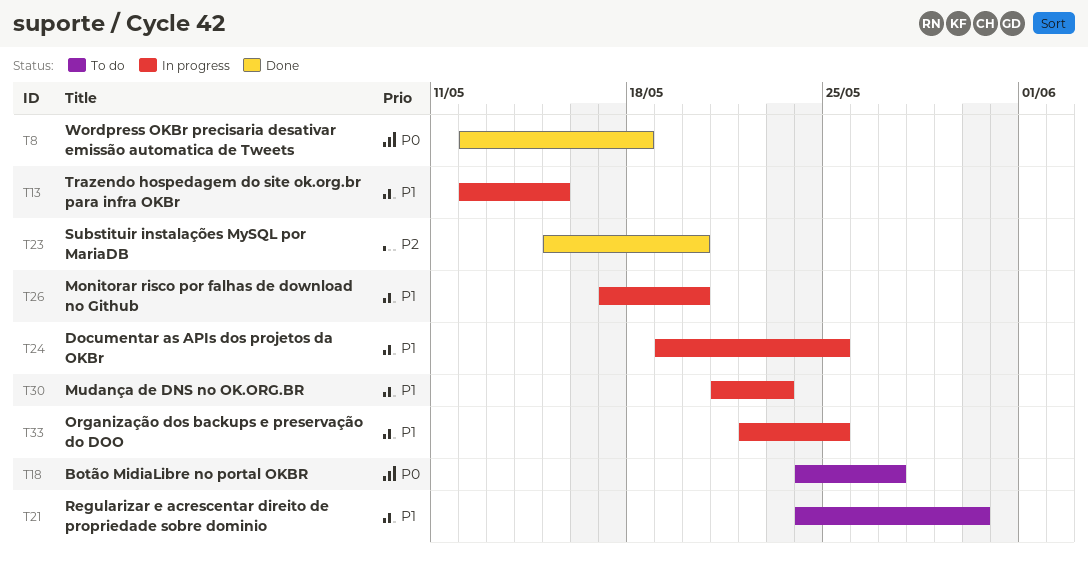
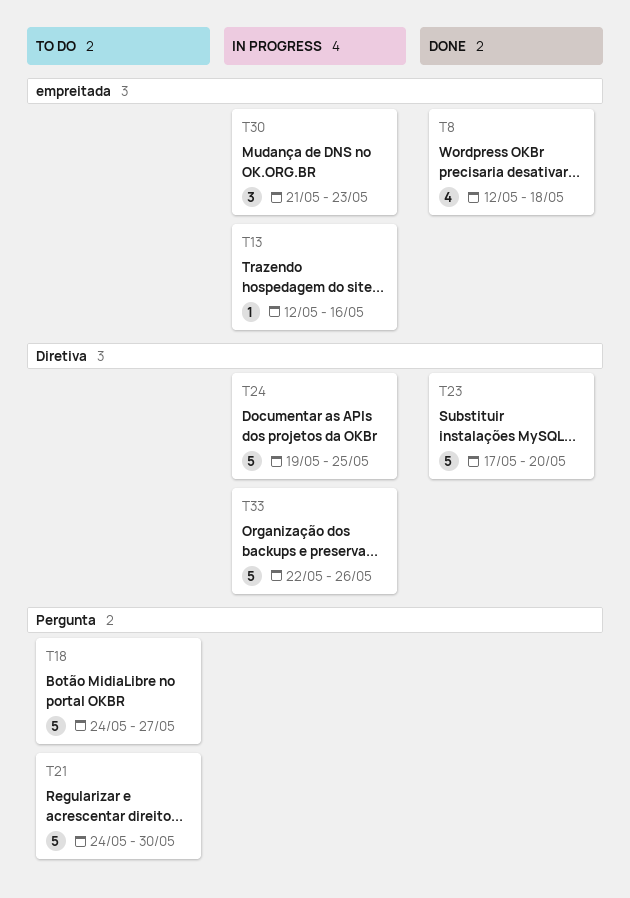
T13, due: May 15 -> May 16
T23, start: May 15 -> May 17
T26: present -> none
T33, due: May 25 -> May 26

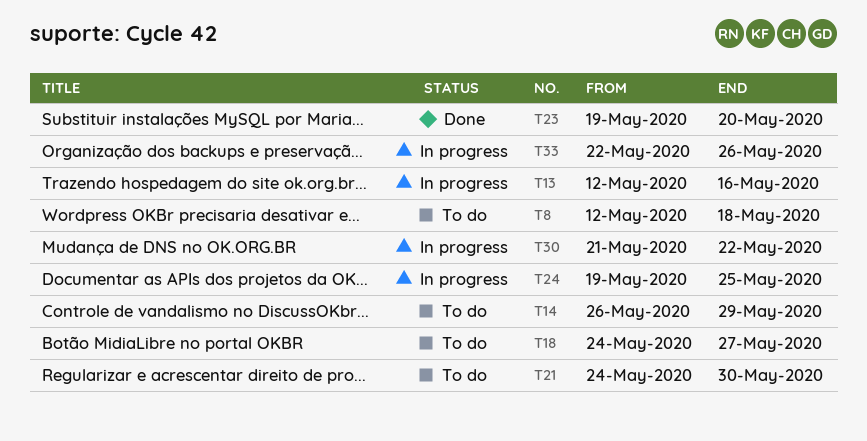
T8, status: Done -> To do
T14: none -> present
T23, start: May 17 -> May 19
T30, due: May 23 -> May 22

